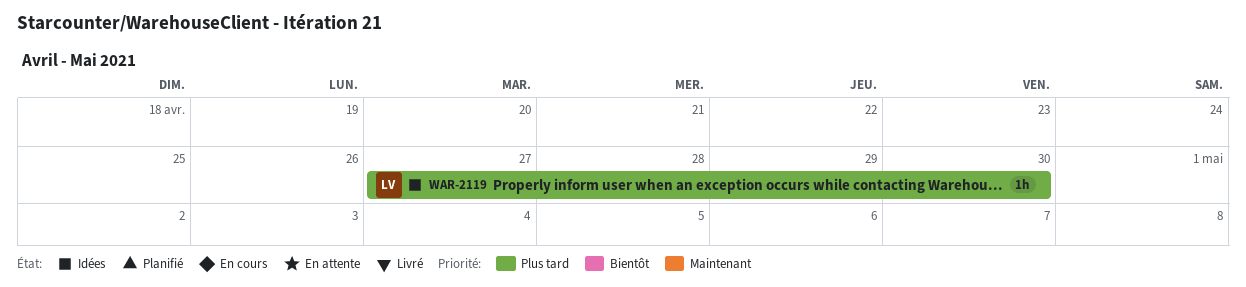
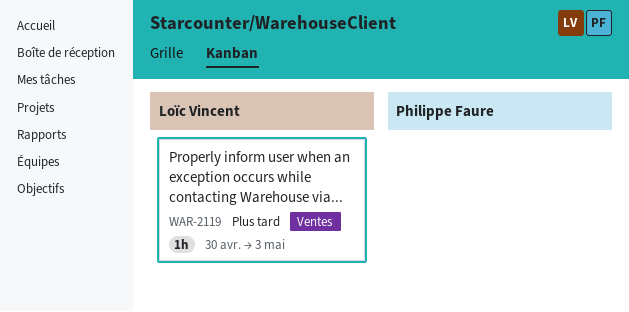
WAR-2119, start: Apr 27 -> Apr 30
WAR-2119, due: Apr 30 -> May 3

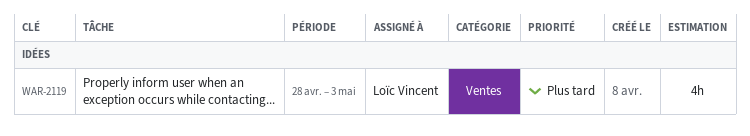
WAR-2119, estimate: 1h -> 4h
WAR-2119, start: Apr 30 -> Apr 28

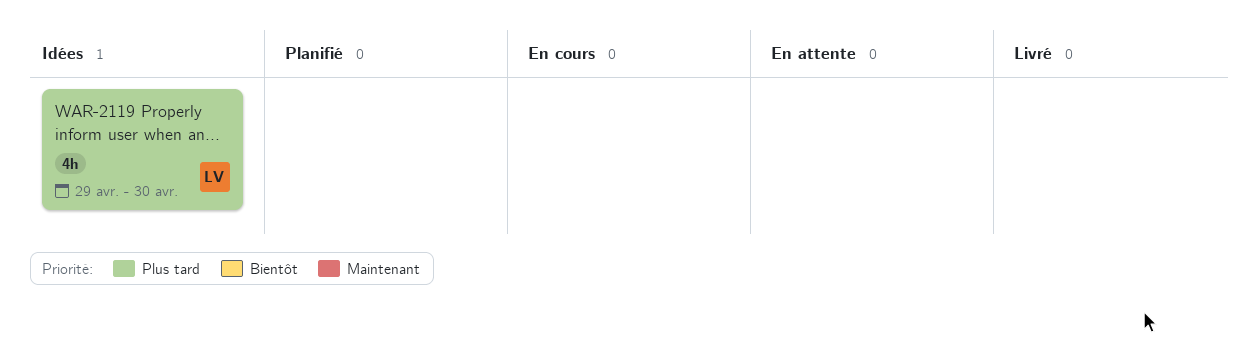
WAR-2119, start: Apr 28 -> Apr 29
WAR-2119, due: May 3 -> Apr 30

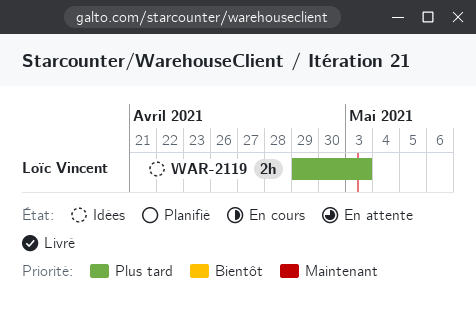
WAR-2119, estimate: 4h -> 2h
WAR-2119, due: Apr 30 -> May 3

